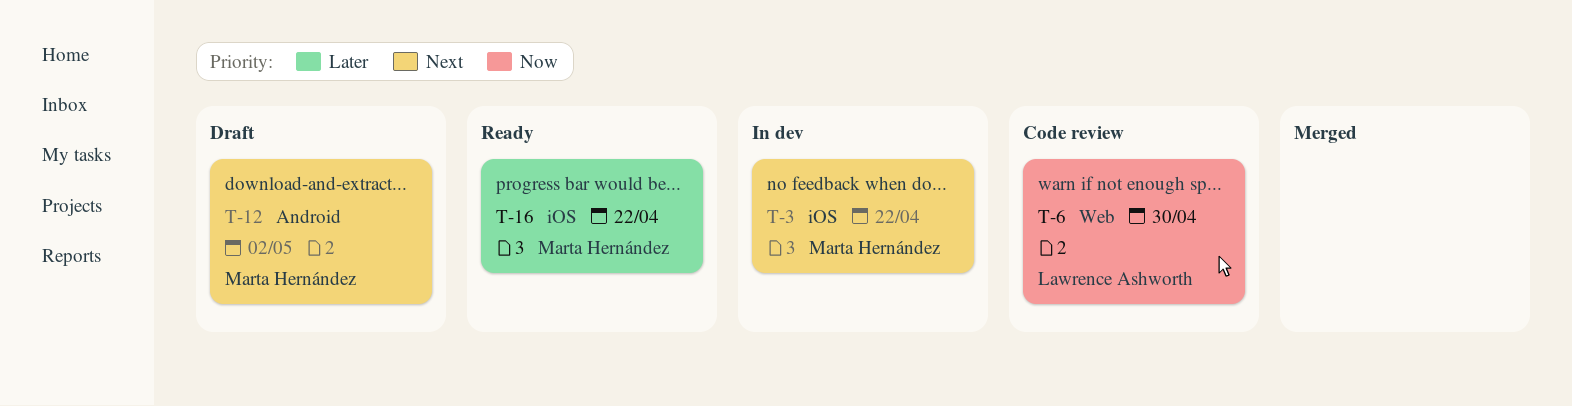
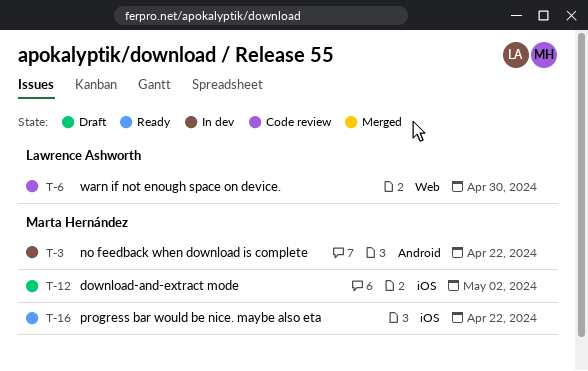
T-3, label: iOS -> Android
T-12, label: Android -> iOS

